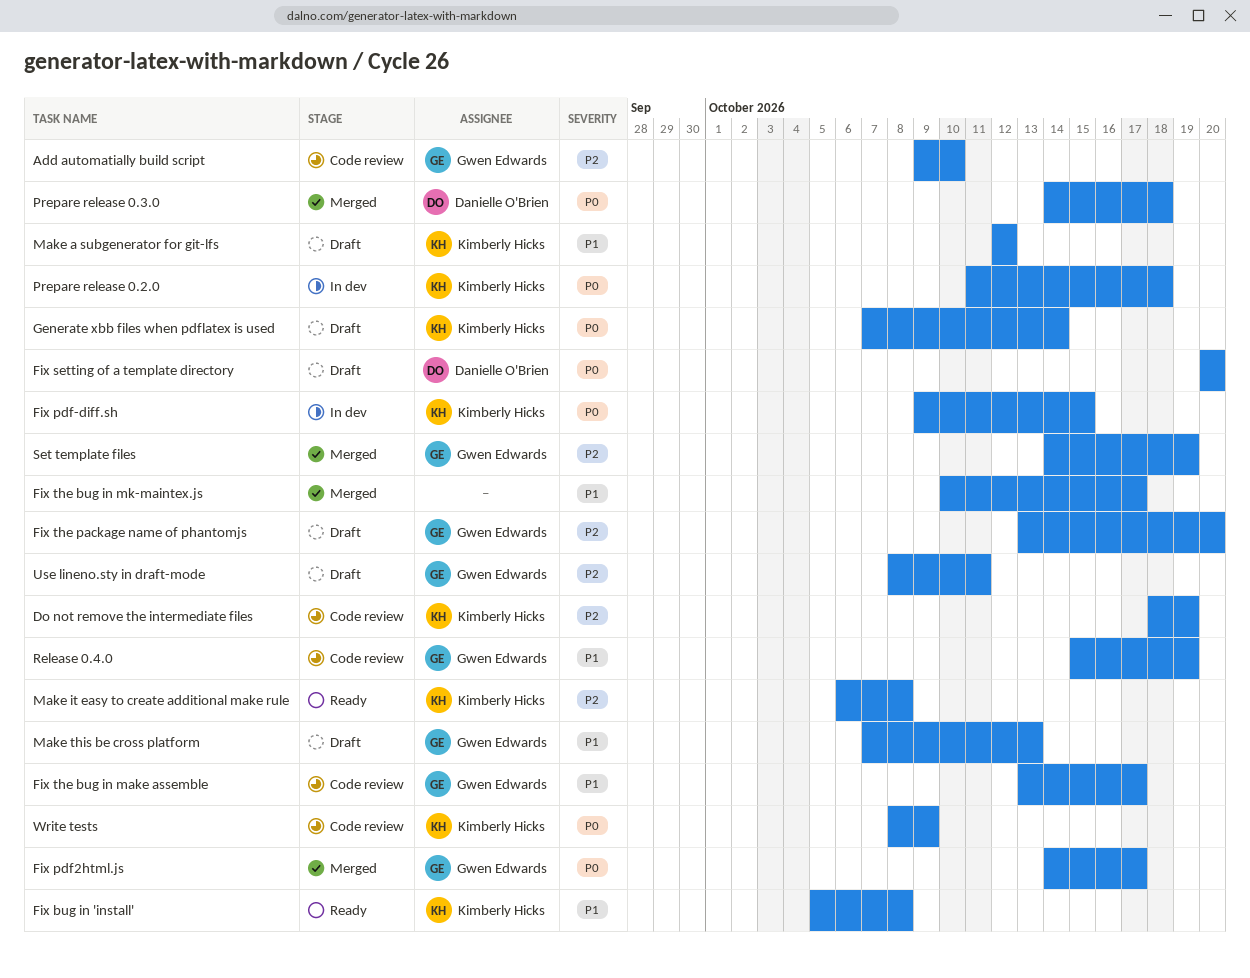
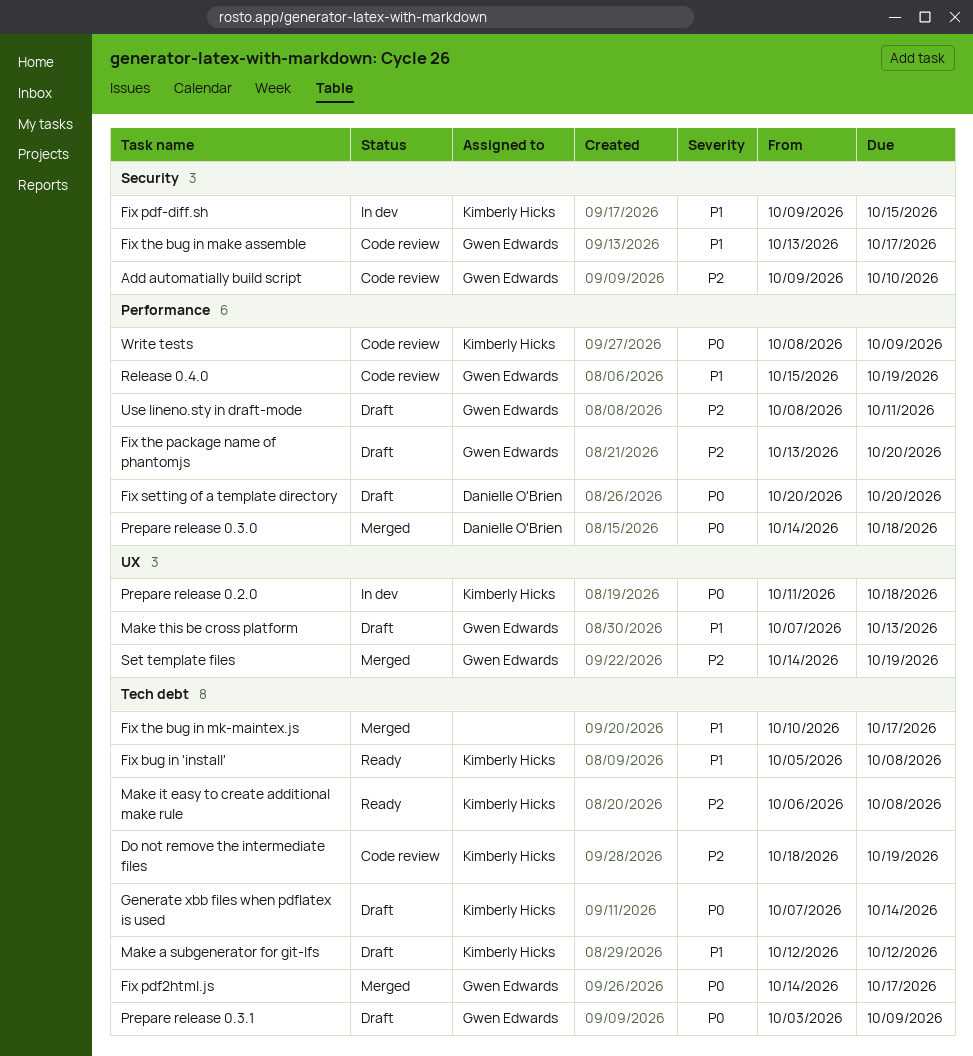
Fix pdf-diff.sh, priority: P0 -> P1
Prepare release 0.3.1: none -> present

